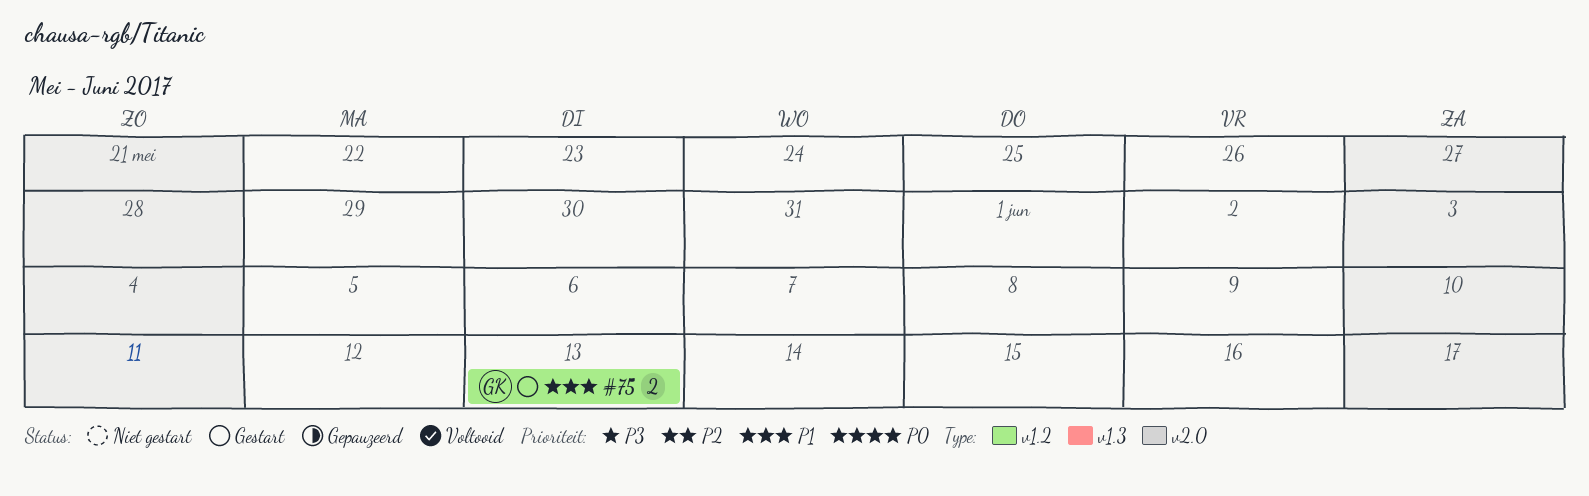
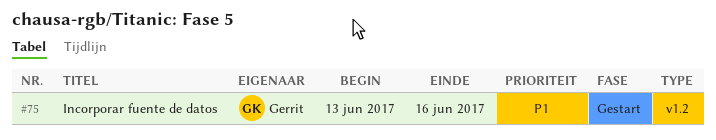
#75, due: Jun 13 -> Jun 16

